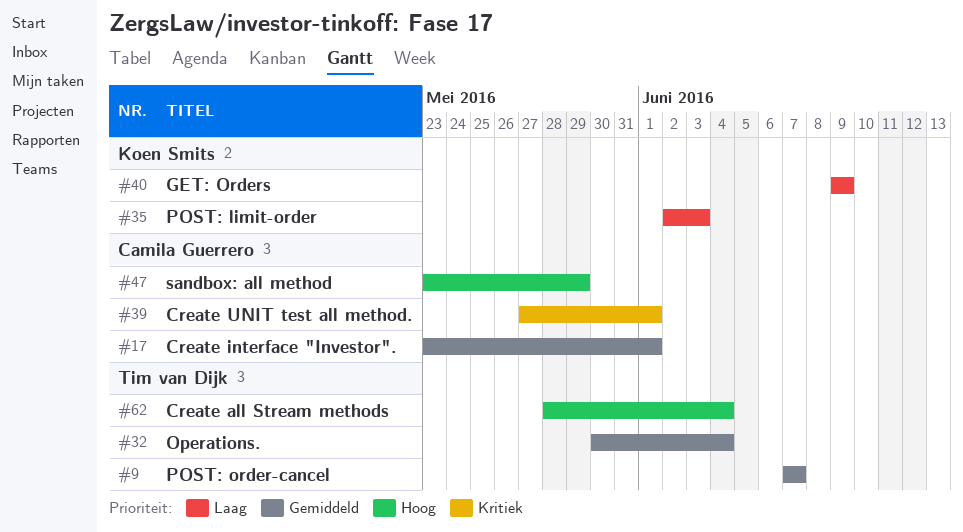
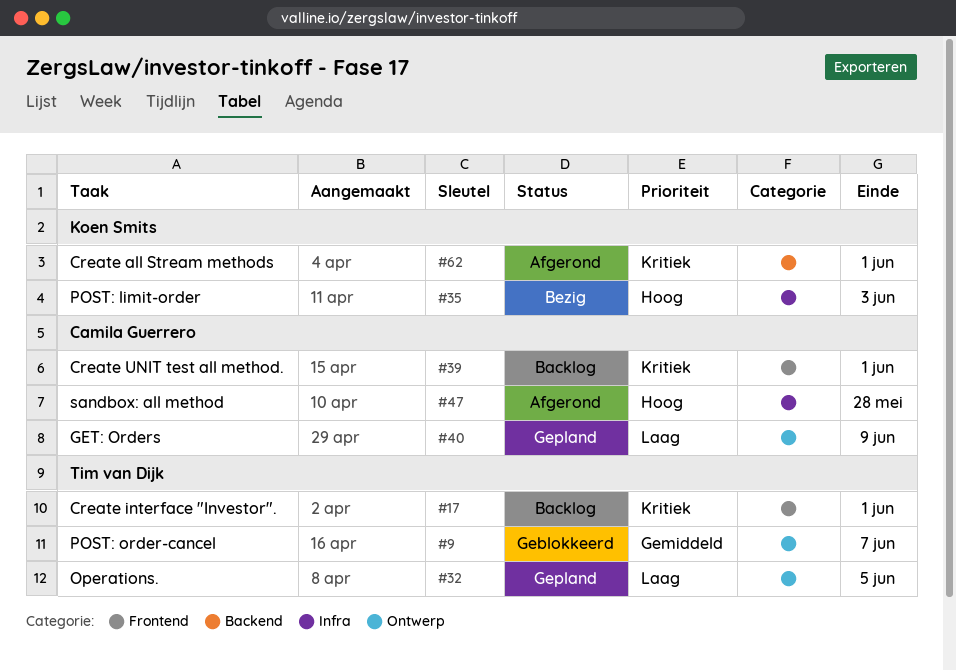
#17, owner: Camila Guerrero -> Tim van Dijk
#17, priority: Gemiddeld -> Kritiek
#32, priority: Gemiddeld -> Laag
#32, due: Jun 4 -> Jun 5
#35, priority: Laag -> Hoog
#40, owner: Koen Smits -> Camila Guerrero
#47, due: May 29 -> May 28
#62, owner: Tim van Dijk -> Koen Smits
#62, priority: Hoog -> Kritiek
#62, due: Jun 4 -> Jun 1

